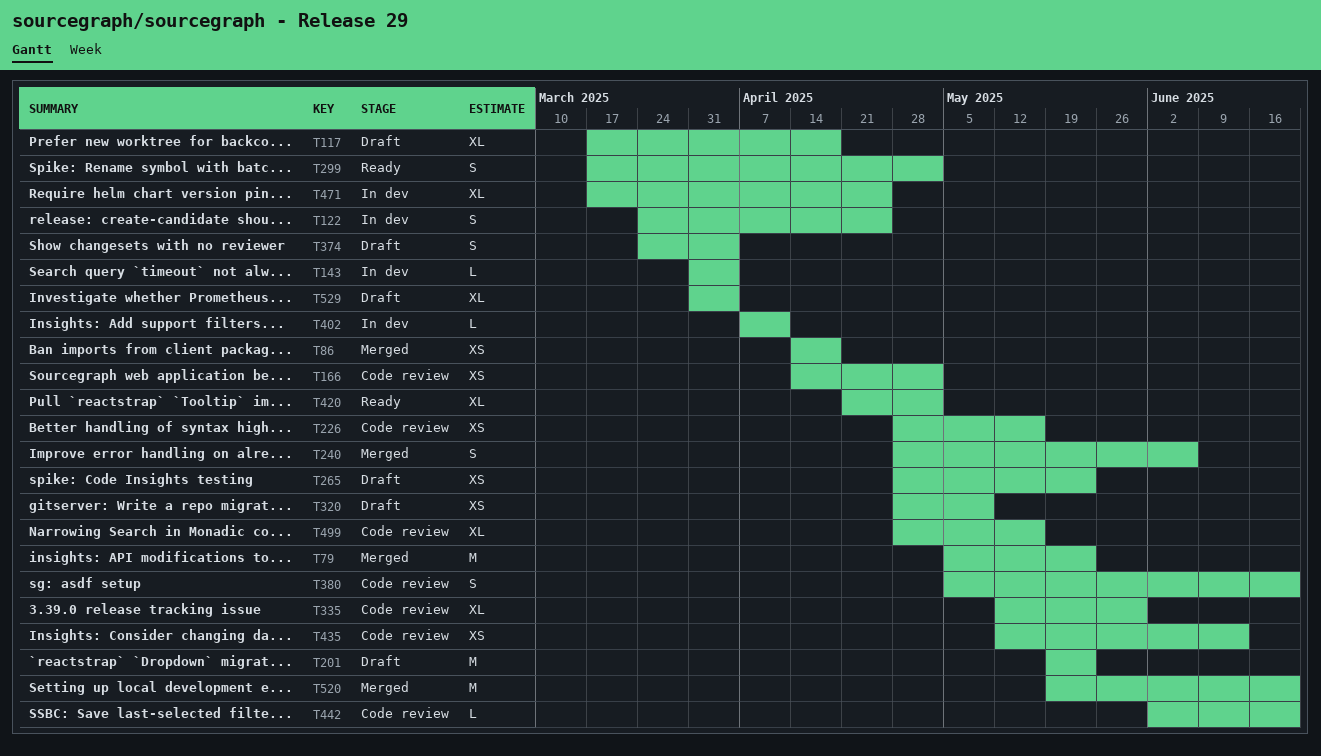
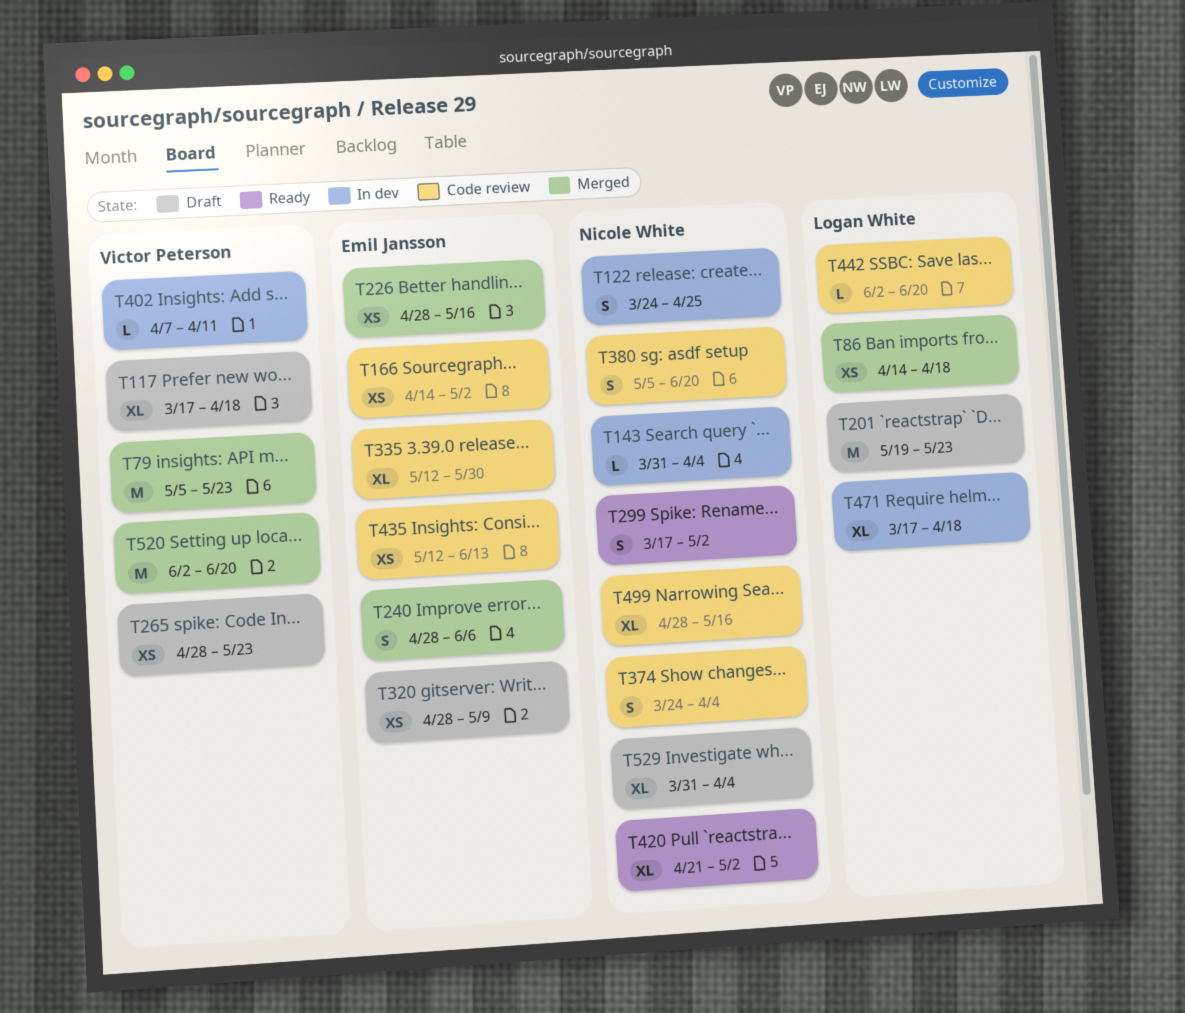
T226, status: Code review -> Merged
T374, status: Draft -> Code review
T471, due: Apr 25 -> Apr 18
T520, start: May 19 -> Jun 2

